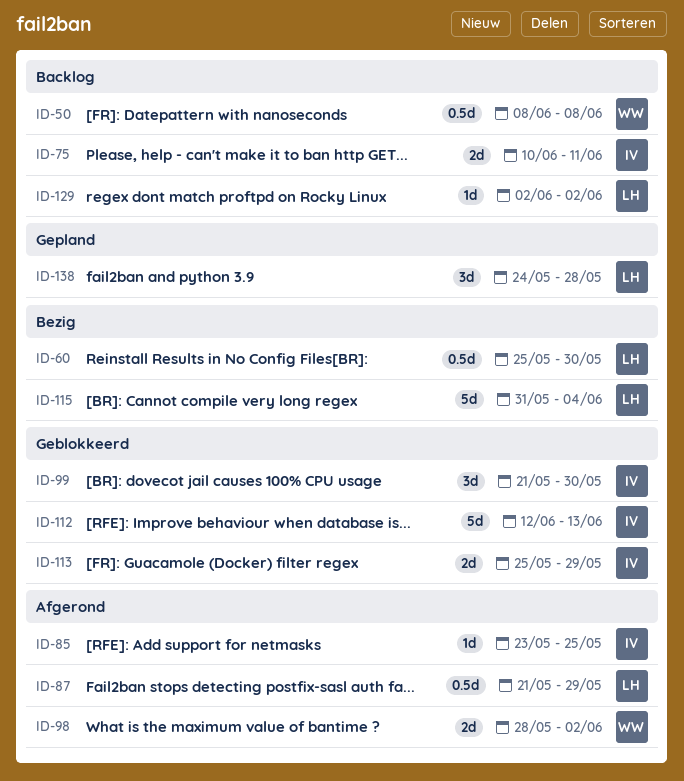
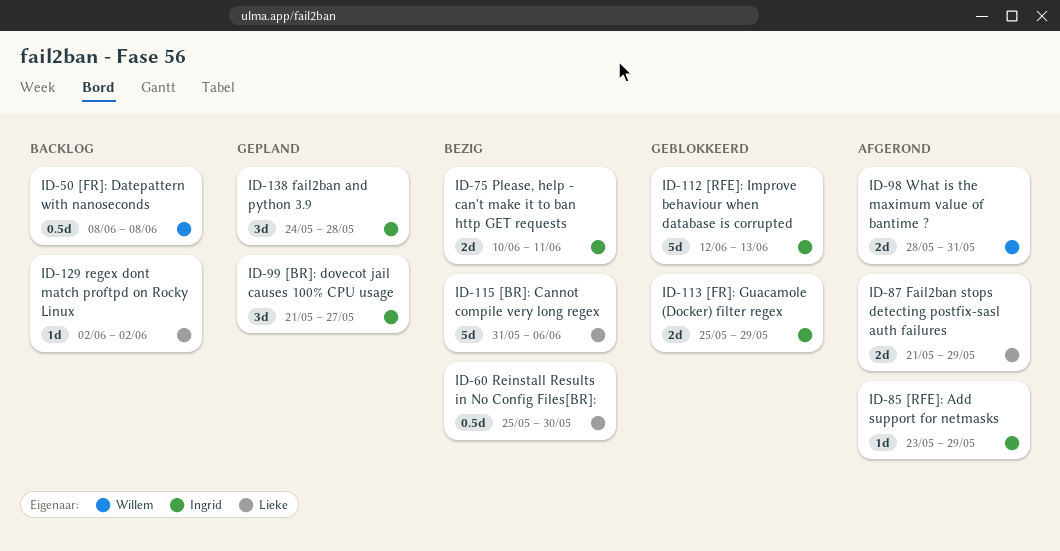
ID-75, status: Backlog -> Bezig
ID-85, due: May 25 -> May 29
ID-87, estimate: 0.5d -> 2d
ID-98, due: Jun 2 -> May 31
ID-99, status: Geblokkeerd -> Gepland
ID-99, due: May 30 -> May 27
ID-115, due: Jun 4 -> Jun 6
ID-138, owner: Lieke -> Ingrid

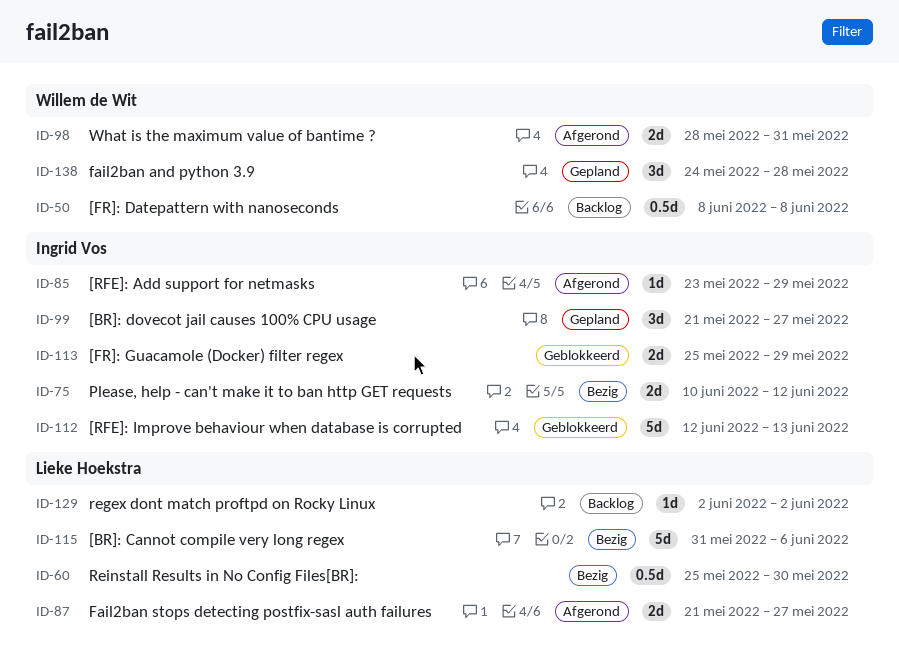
ID-75, due: Jun 11 -> Jun 12
ID-87, due: May 29 -> May 27
ID-138, owner: Ingrid Vos -> Willem de Wit

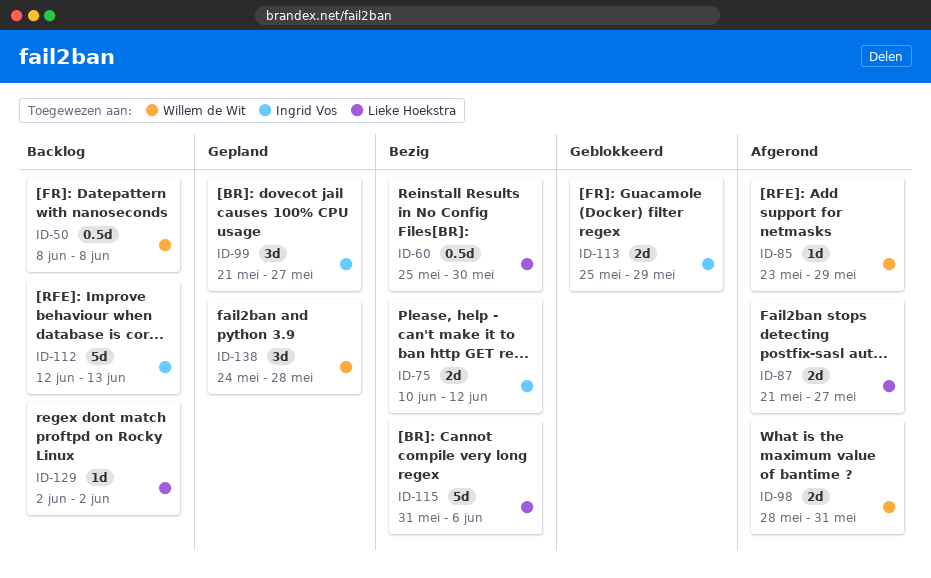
ID-85, owner: Ingrid Vos -> Willem de Wit
ID-112, status: Geblokkeerd -> Backlog

